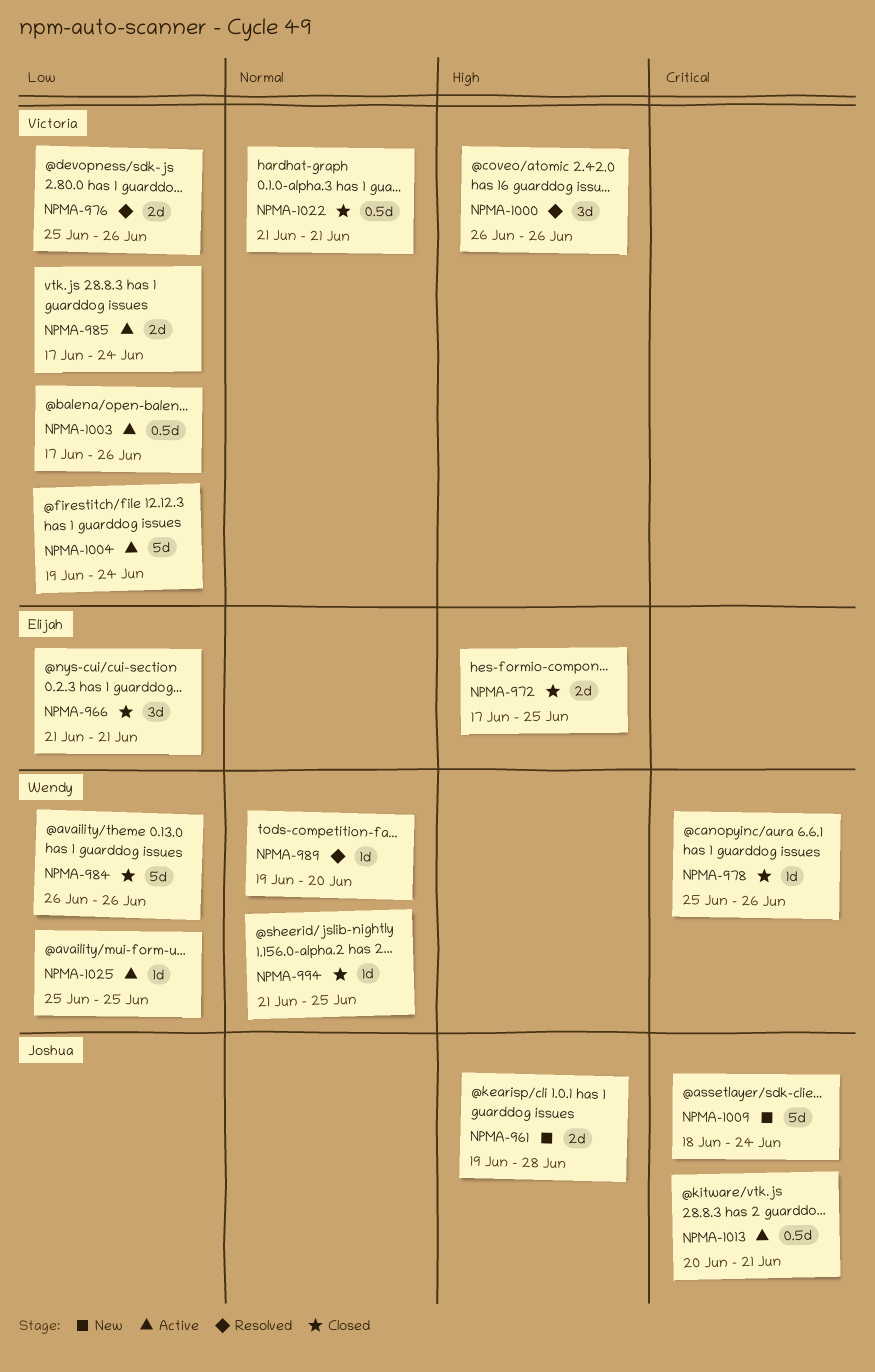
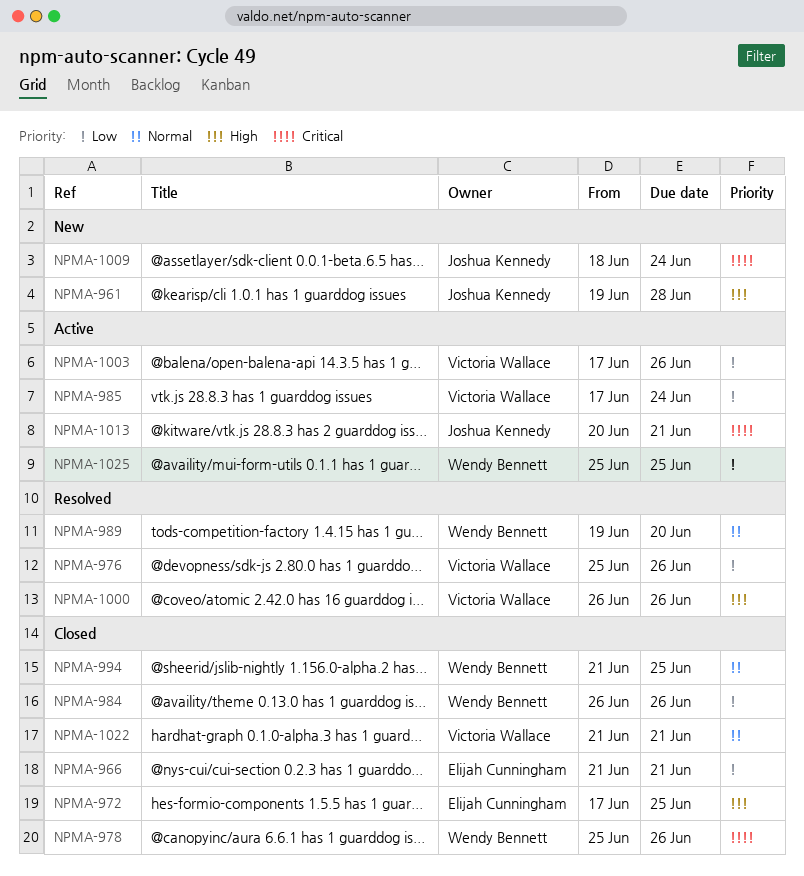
NPMA-1004: present -> none

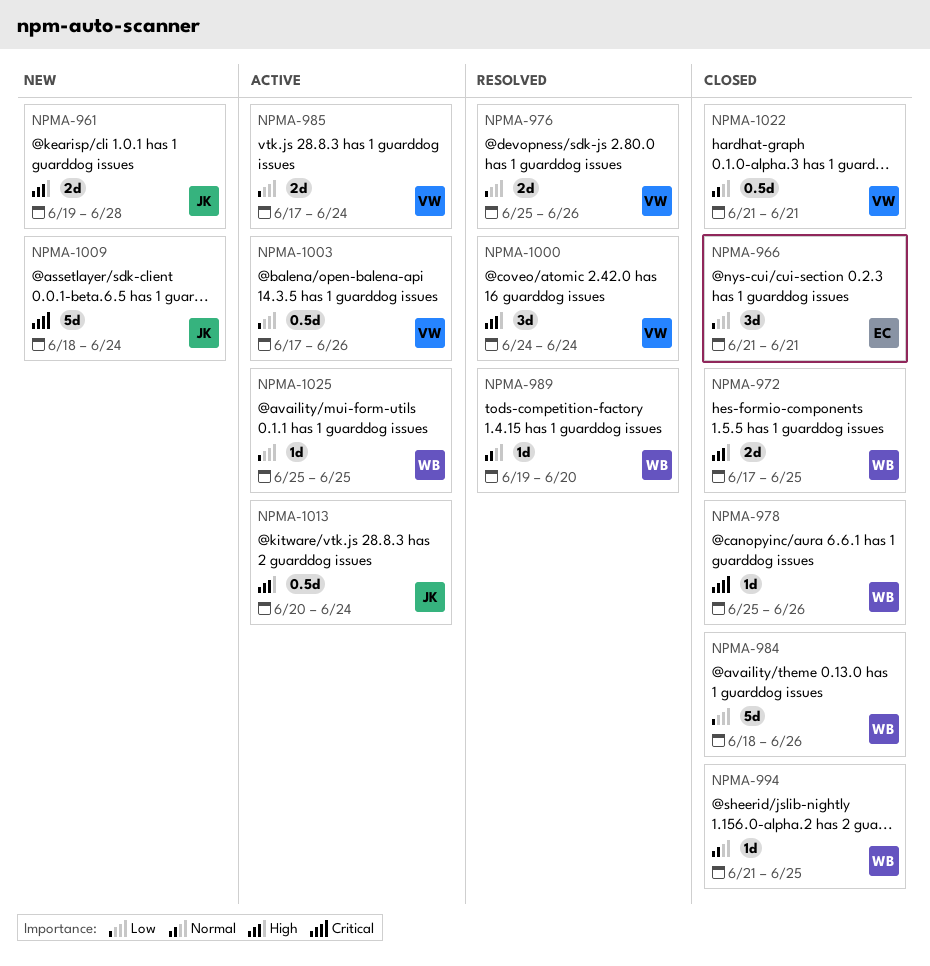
NPMA-972, owner: Elijah Cunningham -> Wendy Bennett
NPMA-984, start: Jun 26 -> Jun 18
NPMA-1000, start: Jun 26 -> Jun 24
NPMA-1000, due: Jun 26 -> Jun 24
NPMA-1013, priority: Critical -> High
NPMA-1013, due: Jun 21 -> Jun 24

